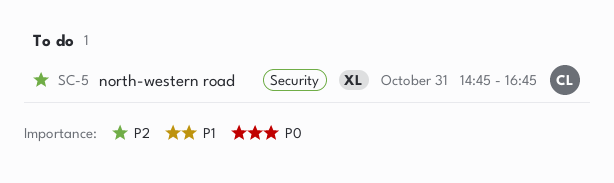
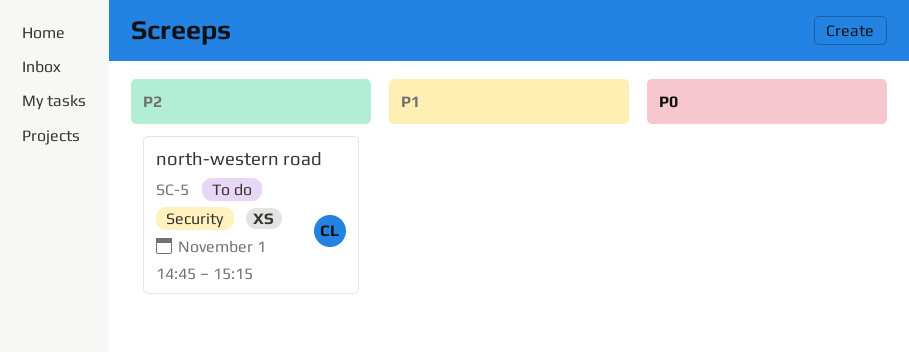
SC-5, estimate: XL -> XS
SC-5, day: Oct 31 -> Nov 1
SC-5, ends: 16:45 -> 15:15

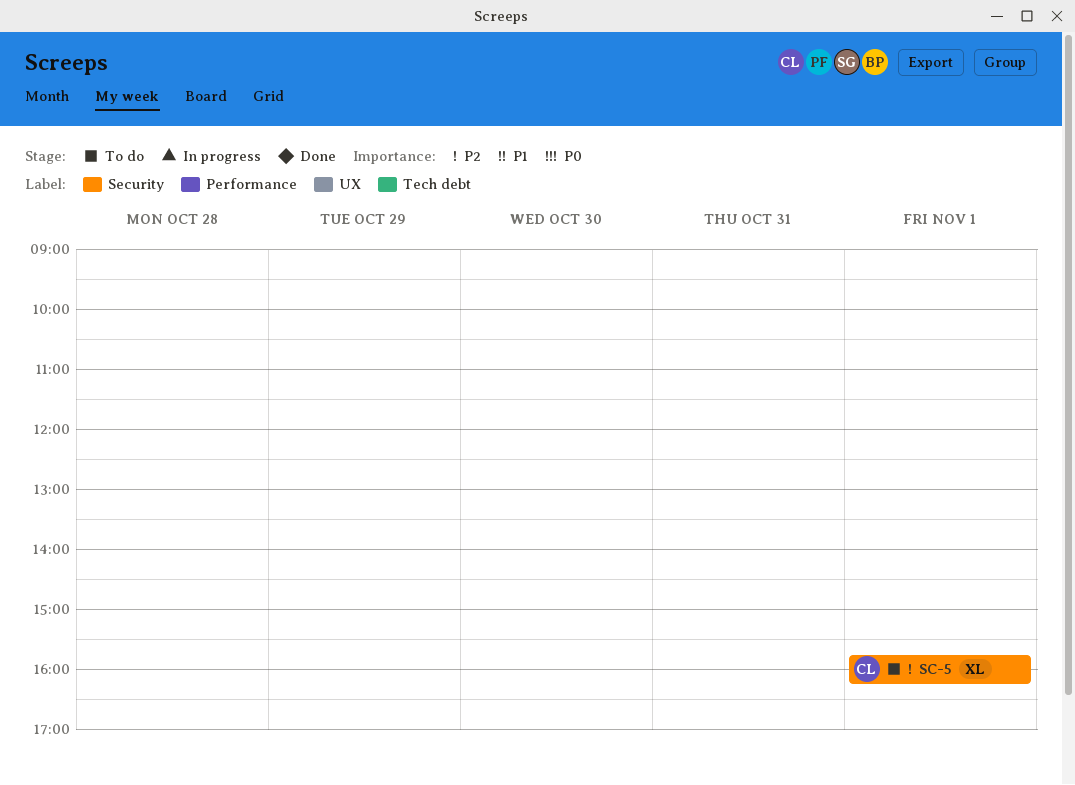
SC-5, estimate: XS -> XL
SC-5, begins: 14:45 -> 15:45
SC-5, ends: 15:15 -> 16:15

